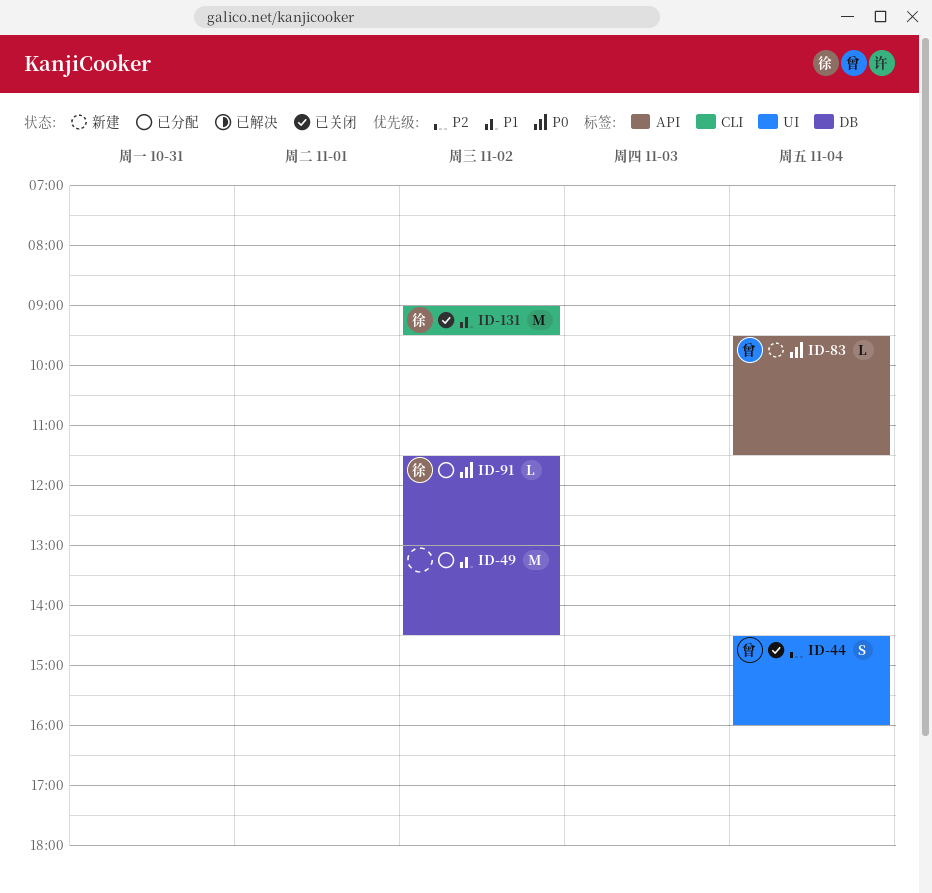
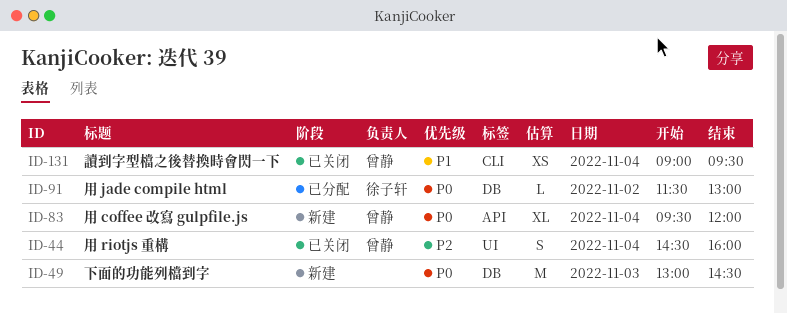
ID-49, status: 已分配 -> 新建
ID-49, priority: P1 -> P0
ID-49, day: Nov 2 -> Nov 3
ID-83, estimate: L -> XL
ID-83, ends: 11:30 -> 12:00
ID-131, owner: 徐子轩 -> 曾静
ID-131, estimate: M -> XS
ID-131, day: Nov 2 -> Nov 4

